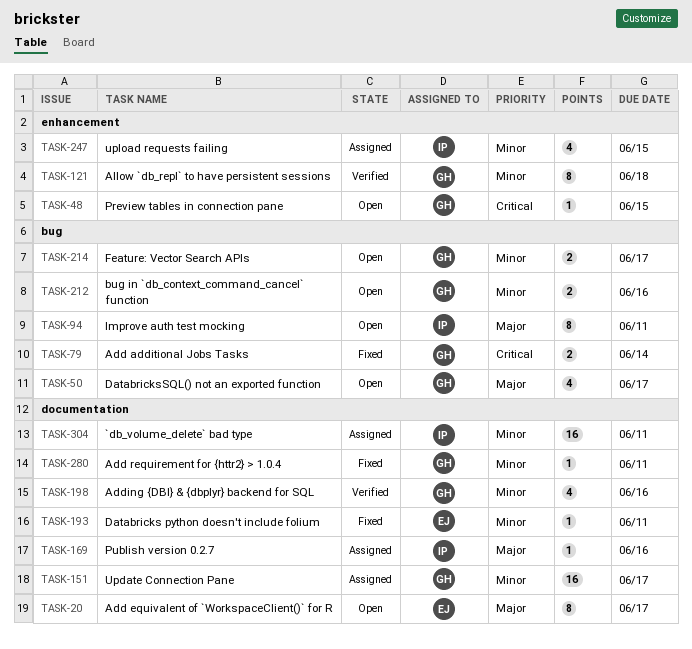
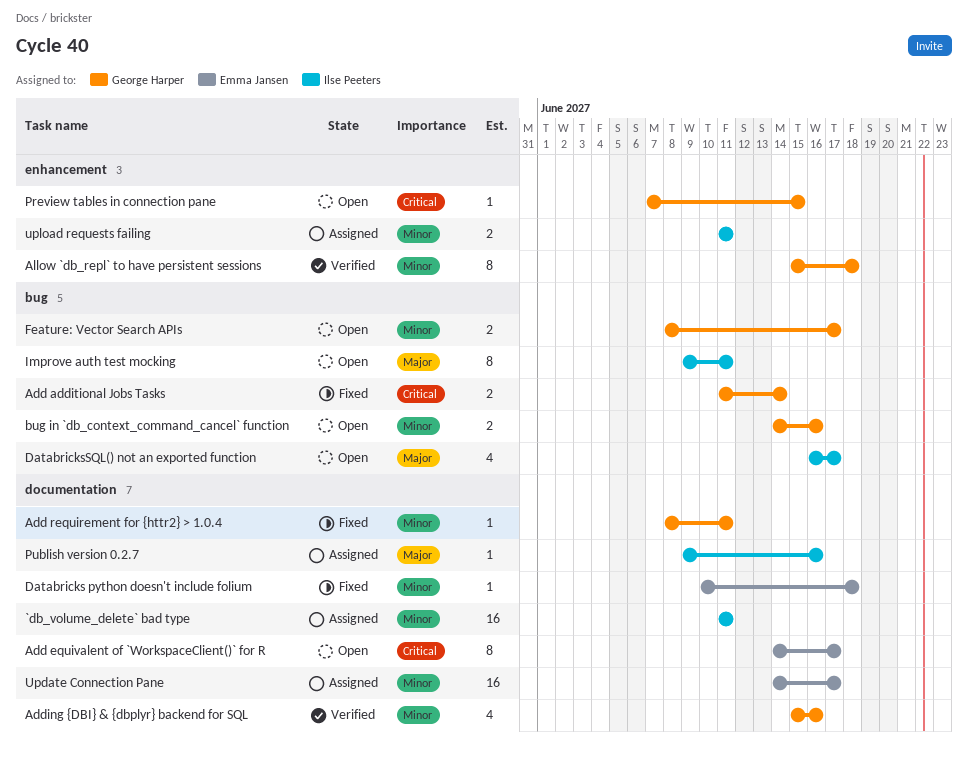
Add equivalent of `WorkspaceClient()` for R, priority: Major -> Critical
Databricks python doesn't include folium, due: Jun 11 -> Jun 18
DatabricksSQL() not an exported function, owner: George Harper -> Ilse Peeters
Update Connection Pane, owner: George Harper -> Emma Jansen
upload requests failing, estimate: 4 -> 2
upload requests failing, due: Jun 15 -> Jun 11

